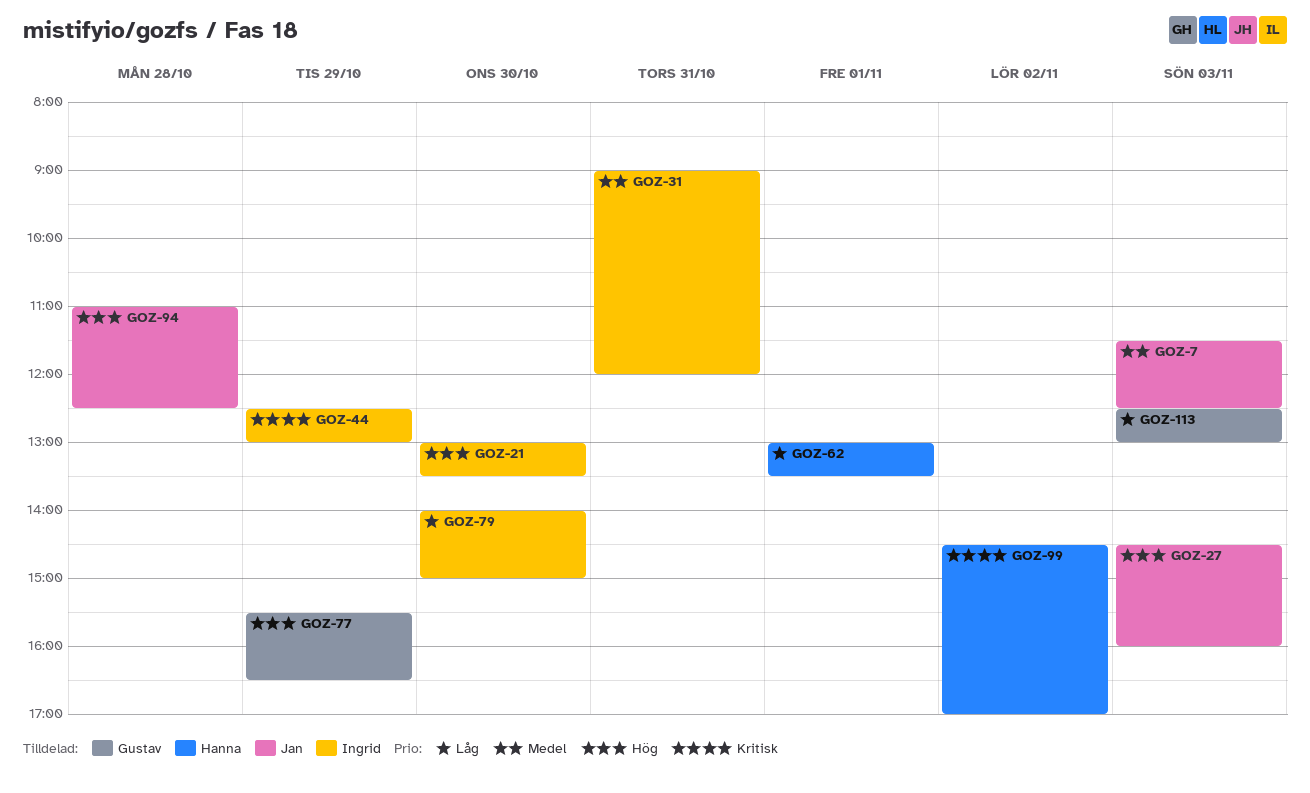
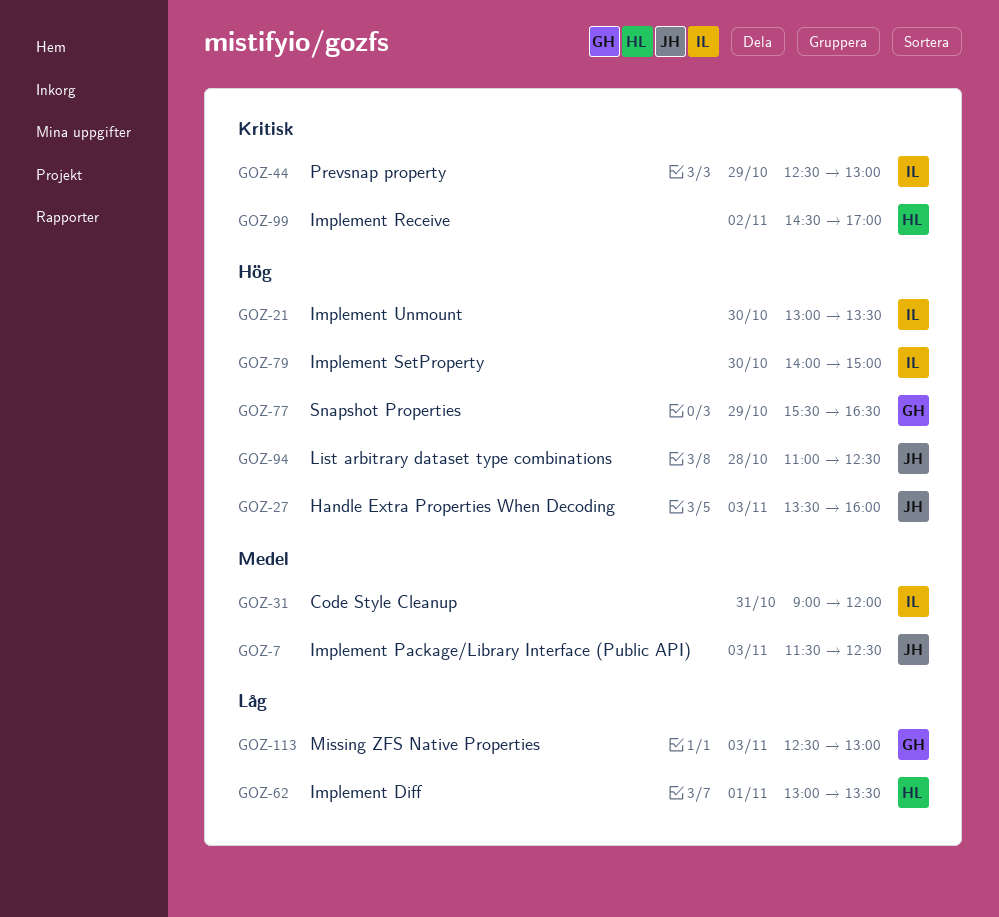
GOZ-27, begins: 14:30 -> 13:30
GOZ-79, priority: Låg -> Hög

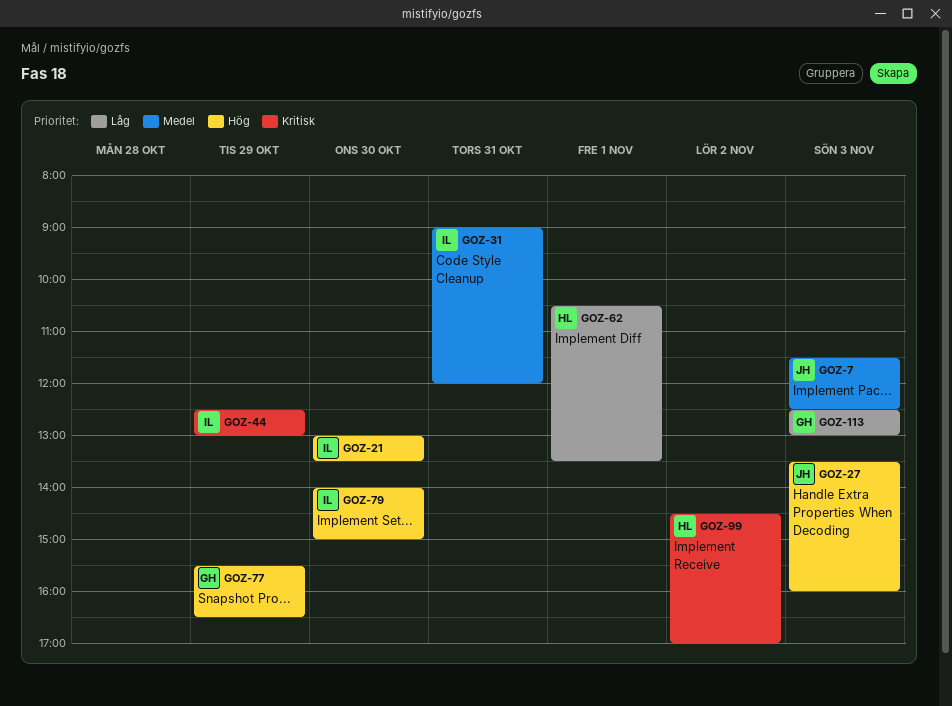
GOZ-62, begins: 13:00 -> 10:30
GOZ-94: present -> none

